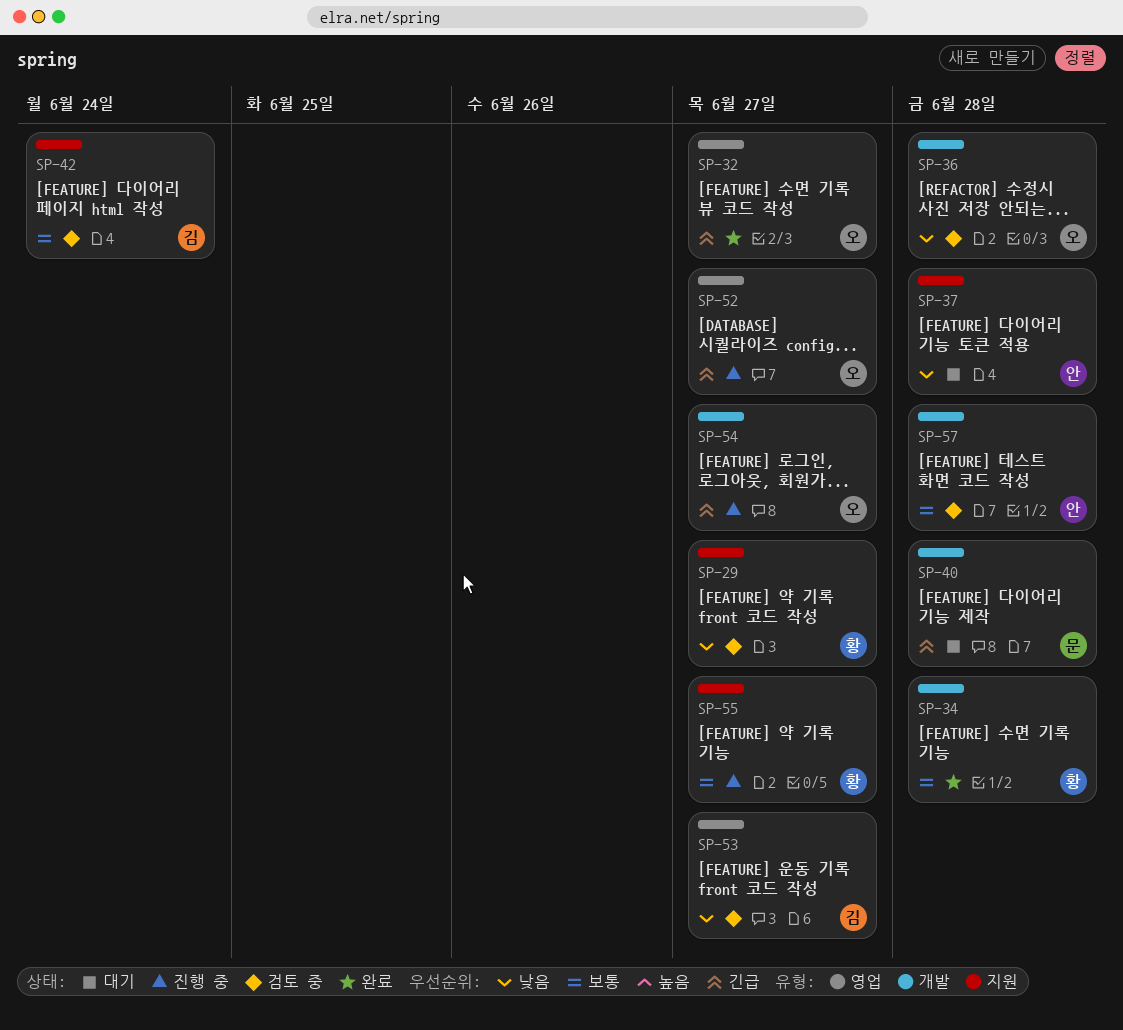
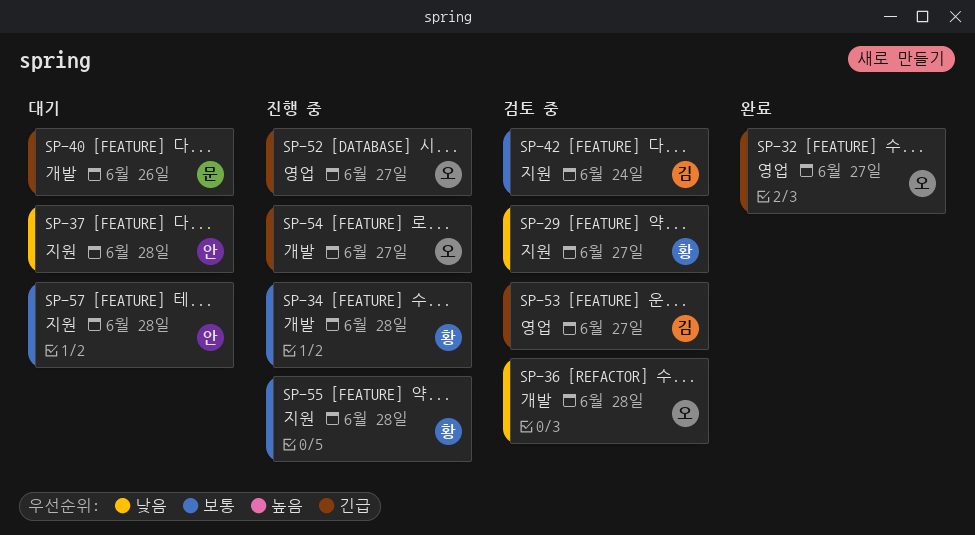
SP-34, status: 완료 -> 진행 중
SP-40, due: Jun 28 -> Jun 26
SP-53, priority: 낮음 -> 긴급
SP-55, due: Jun 27 -> Jun 28
SP-57, status: 검토 중 -> 대기
SP-57, label: 개발 -> 지원

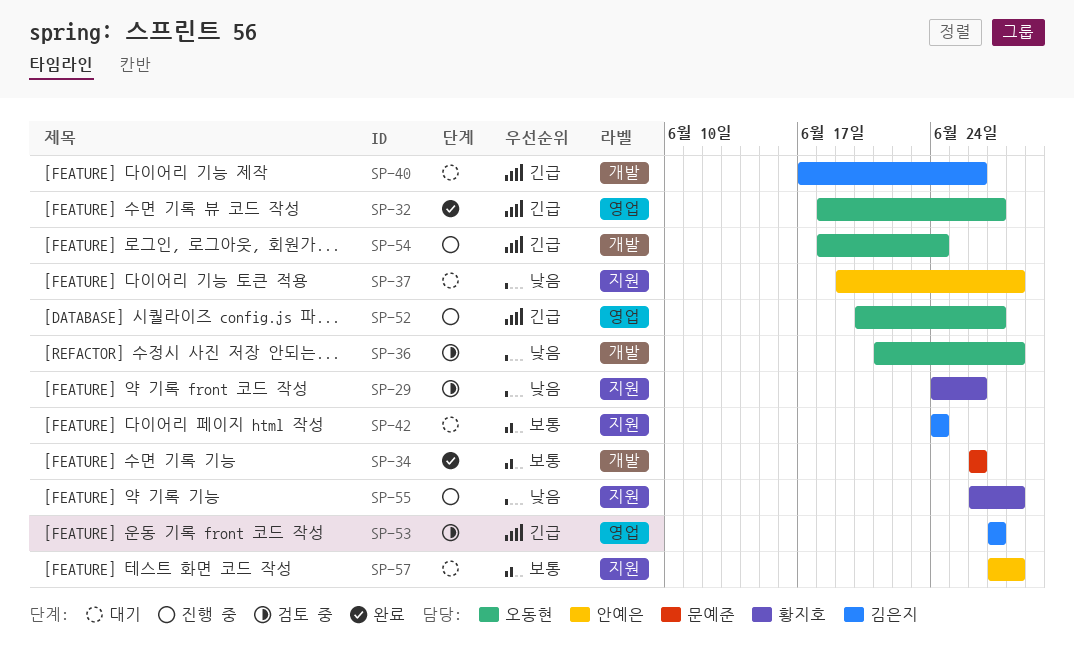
SP-29, due: Jun 27 -> Jun 26
SP-34, status: 진행 중 -> 완료
SP-34, owner: 황지호 -> 문예준
SP-34, due: Jun 28 -> Jun 26
SP-40, owner: 문예준 -> 김은지
SP-42, status: 검토 중 -> 대기
SP-54, due: Jun 27 -> Jun 24
SP-55, priority: 보통 -> 낮음

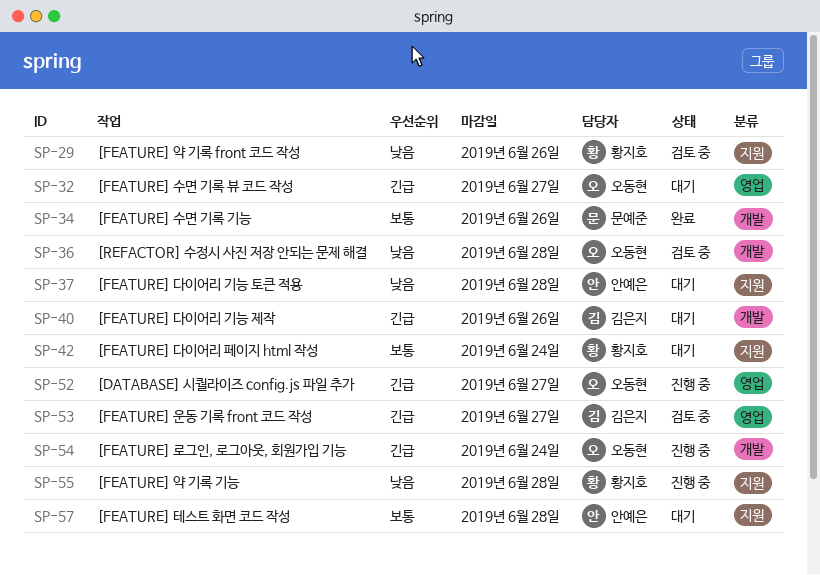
SP-32, status: 완료 -> 대기
SP-42, owner: 김은지 -> 황지호

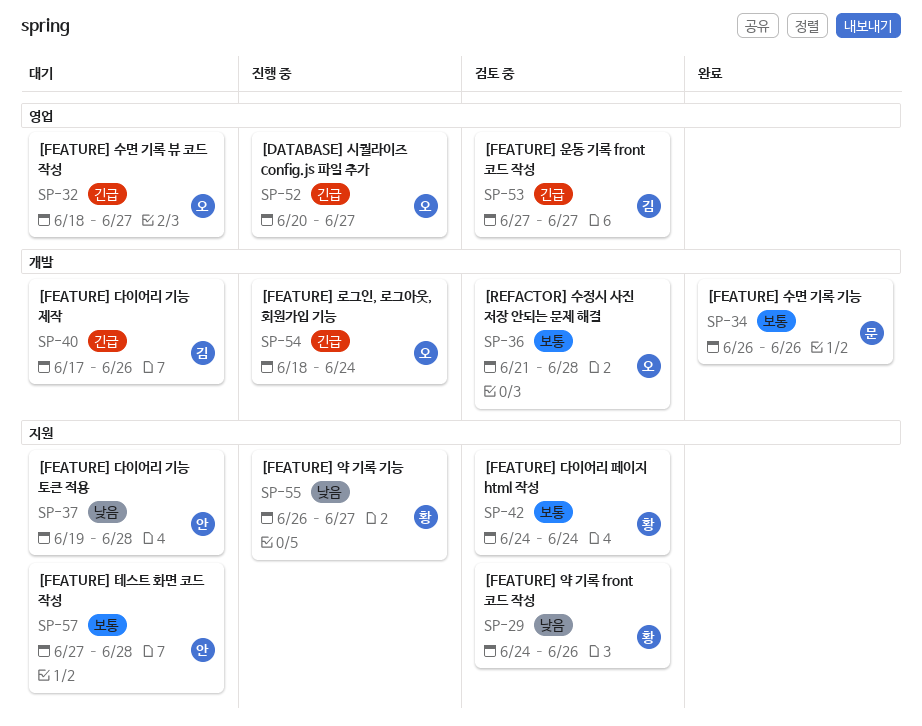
SP-36, priority: 낮음 -> 보통
SP-42, status: 대기 -> 검토 중
SP-55, due: Jun 28 -> Jun 27

